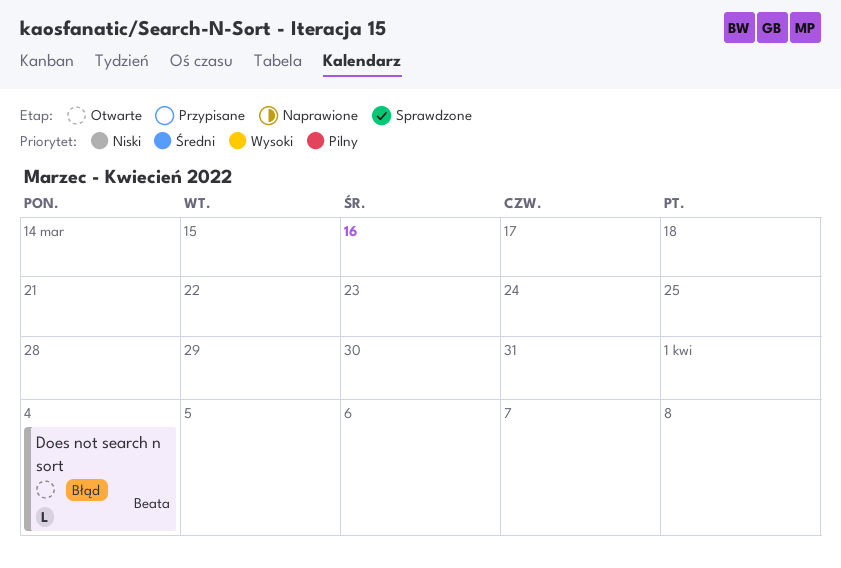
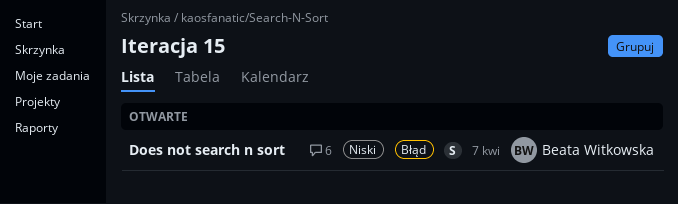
Does not search n sort, estimate: L -> S
Does not search n sort, due: Apr 4 -> Apr 7

